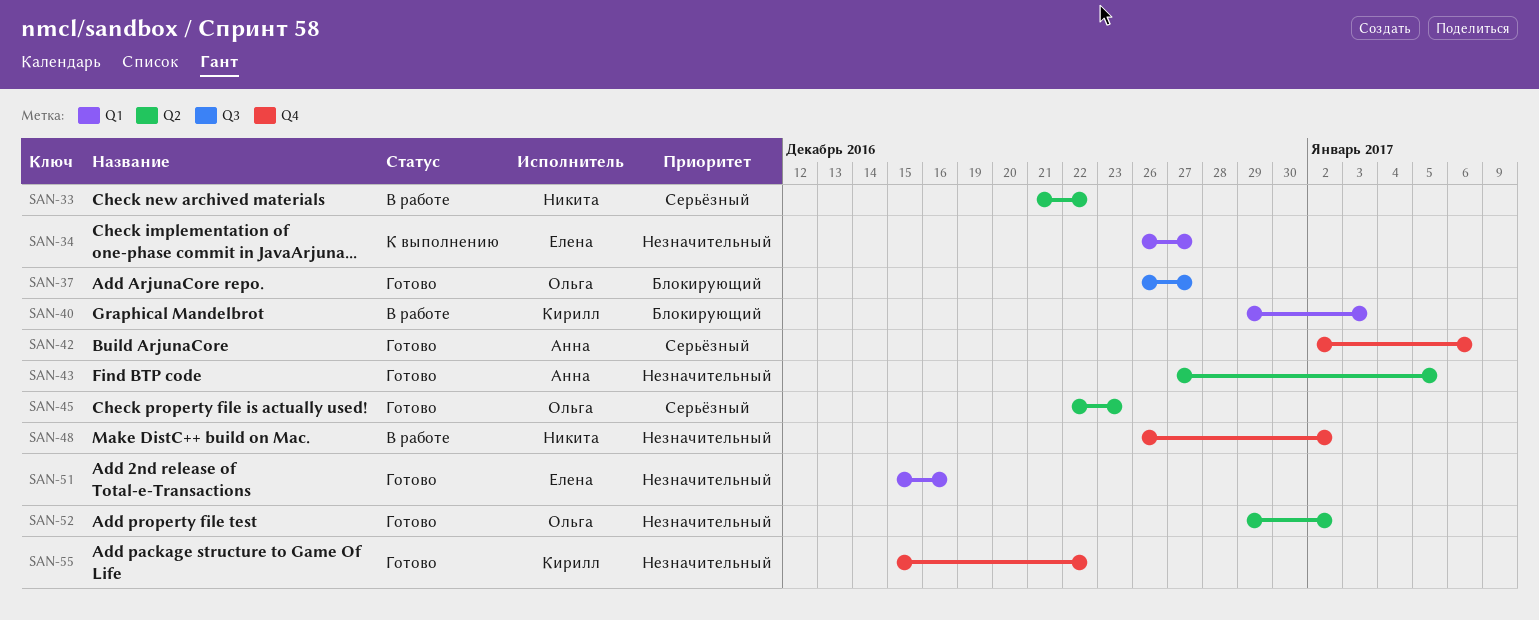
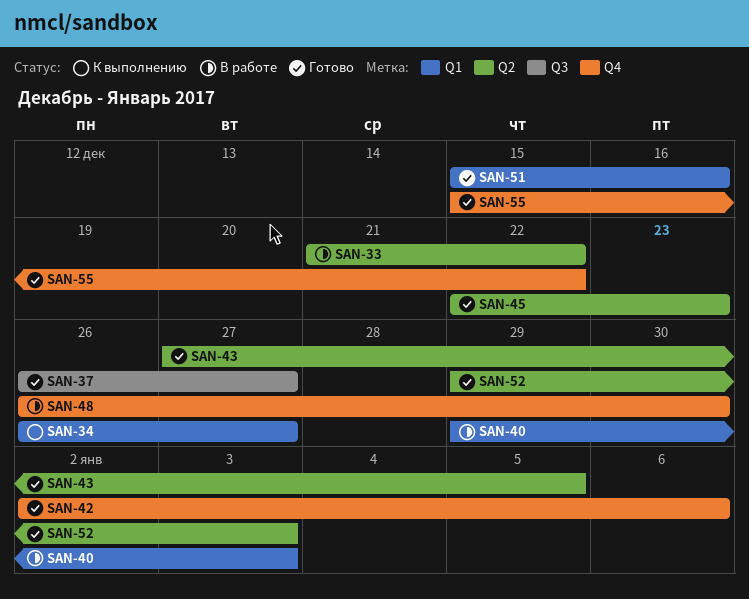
SAN-48, due: Jan 2 -> Dec 30
SAN-52, due: Jan 2 -> Jan 3

